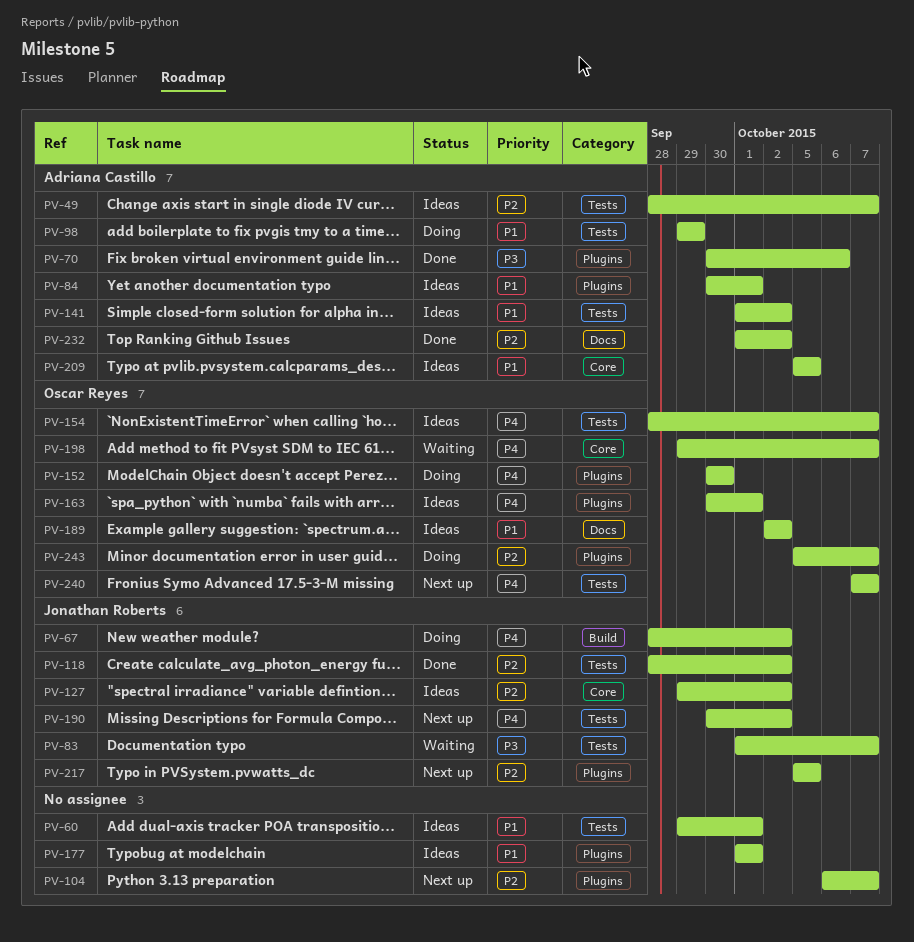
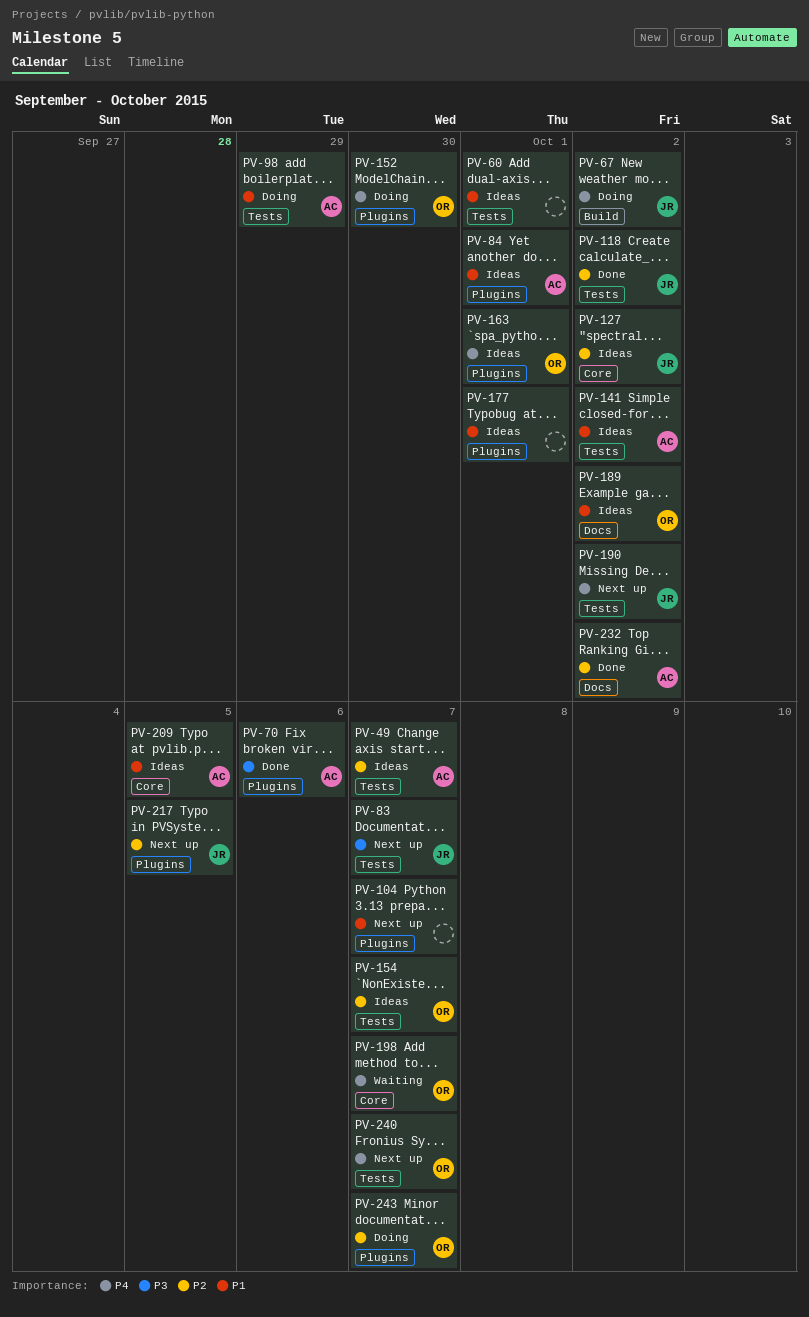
PV-83, status: Waiting -> Next up
PV-104, priority: P2 -> P1
PV-154, priority: P4 -> P2

